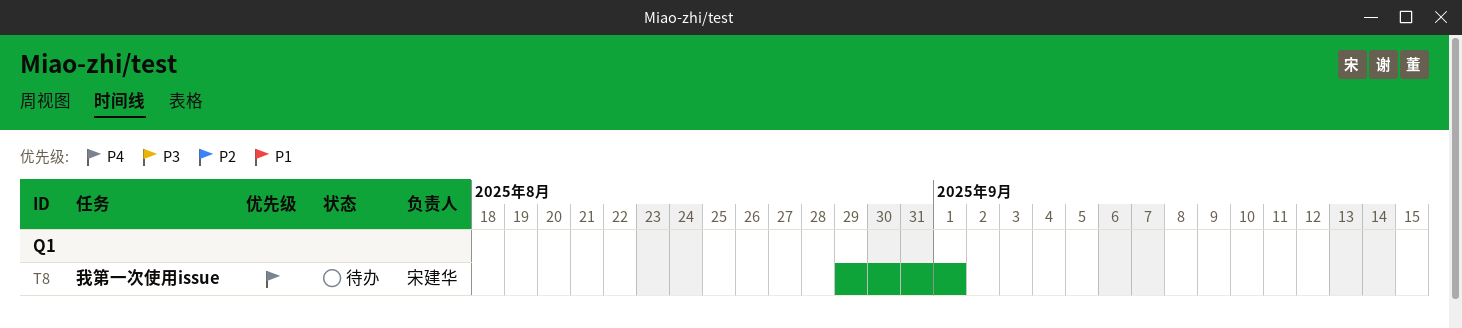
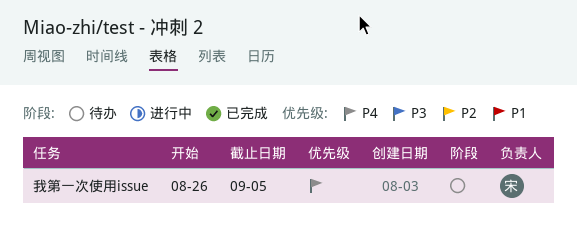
我第一次使用issue, start: Aug 29 -> Aug 26
我第一次使用issue, due: Sep 1 -> Sep 5

